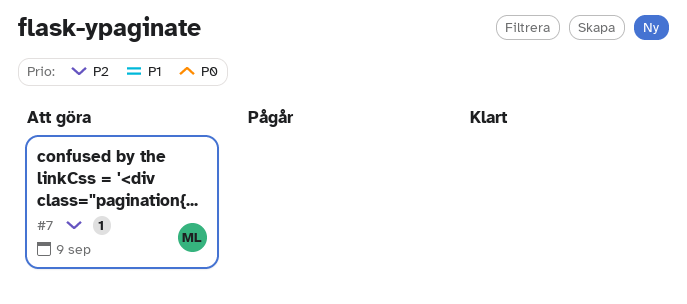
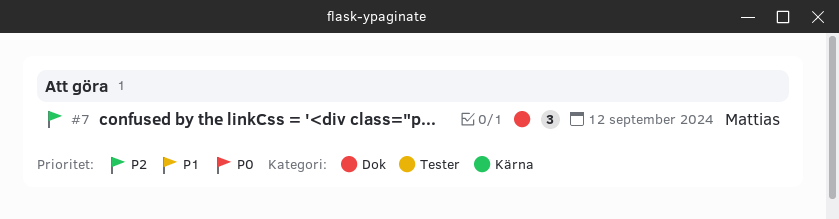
#7, estimate: 1 -> 3
#7, due: Sep 9 -> Sep 12

